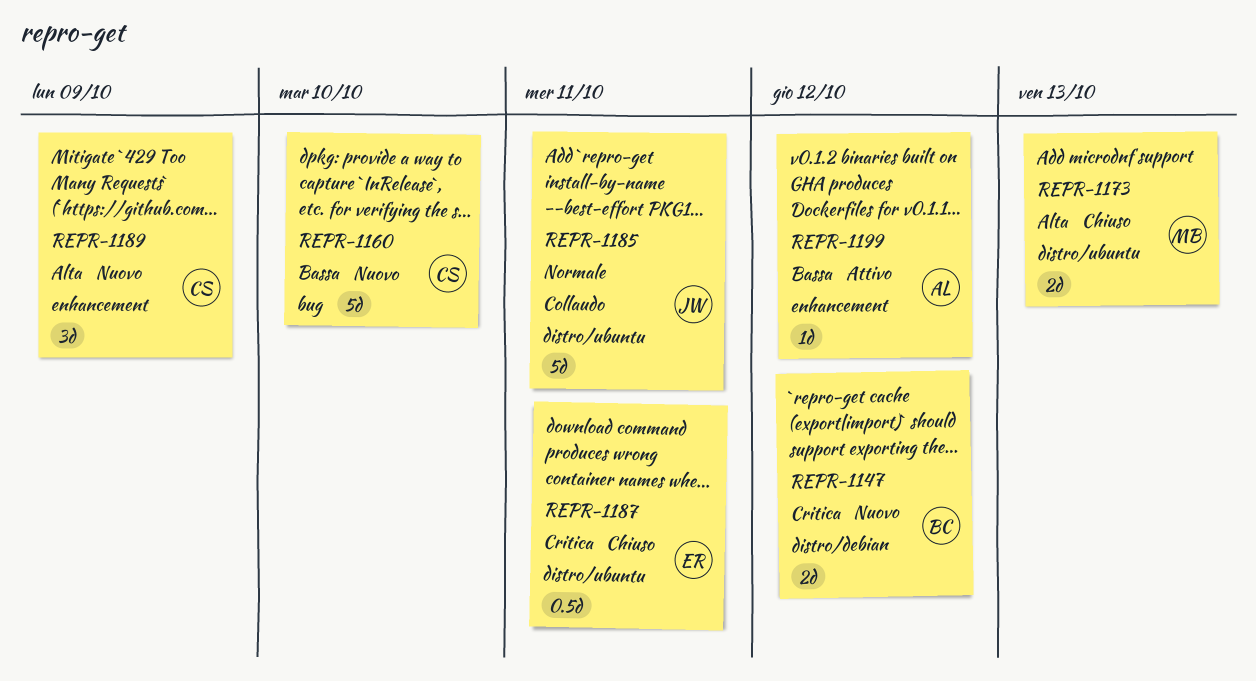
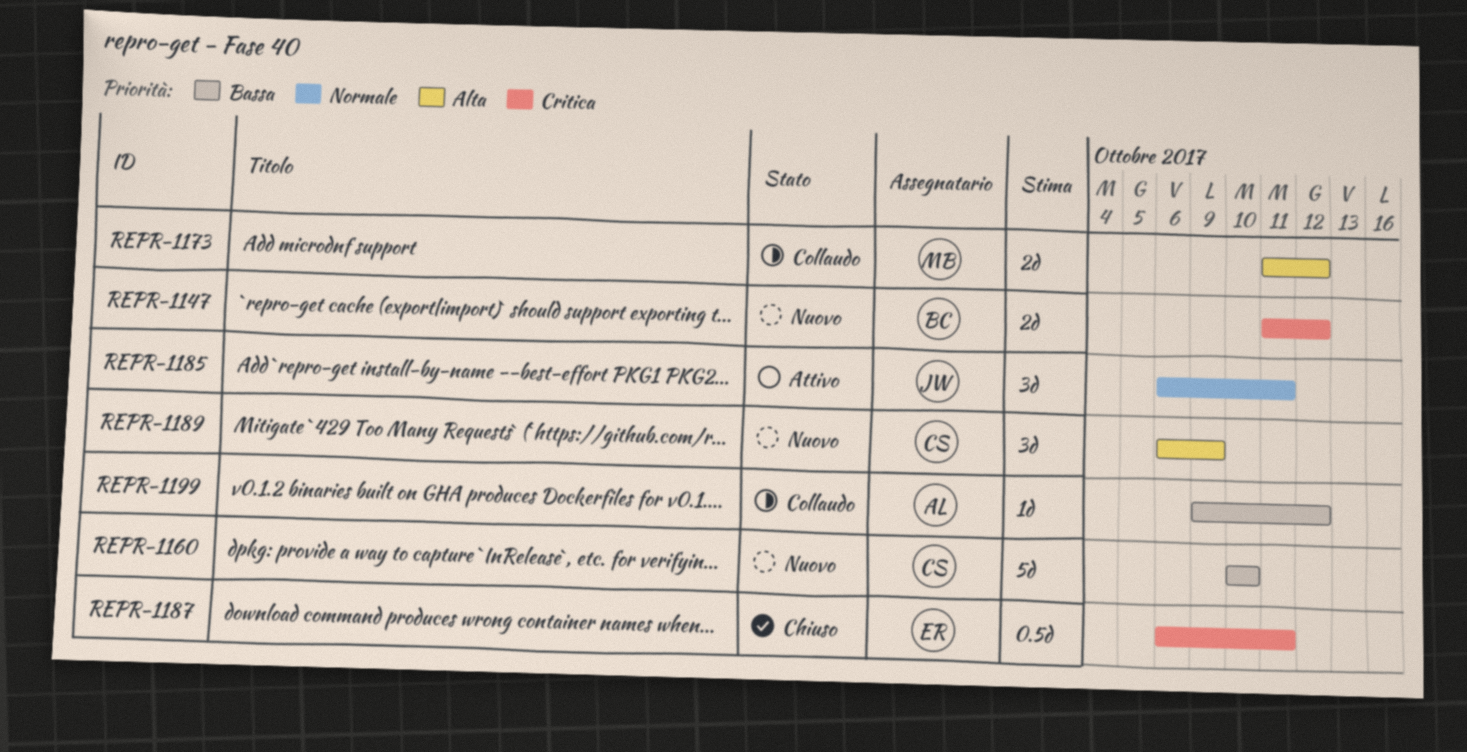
REPR-1173, status: Chiuso -> Collaudo
REPR-1173, due: Oct 13 -> Oct 12
REPR-1185, status: Collaudo -> Attivo
REPR-1185, estimate: 5d -> 3d
REPR-1199, status: Attivo -> Collaudo

